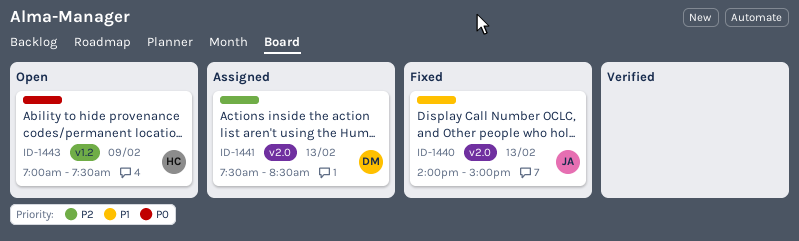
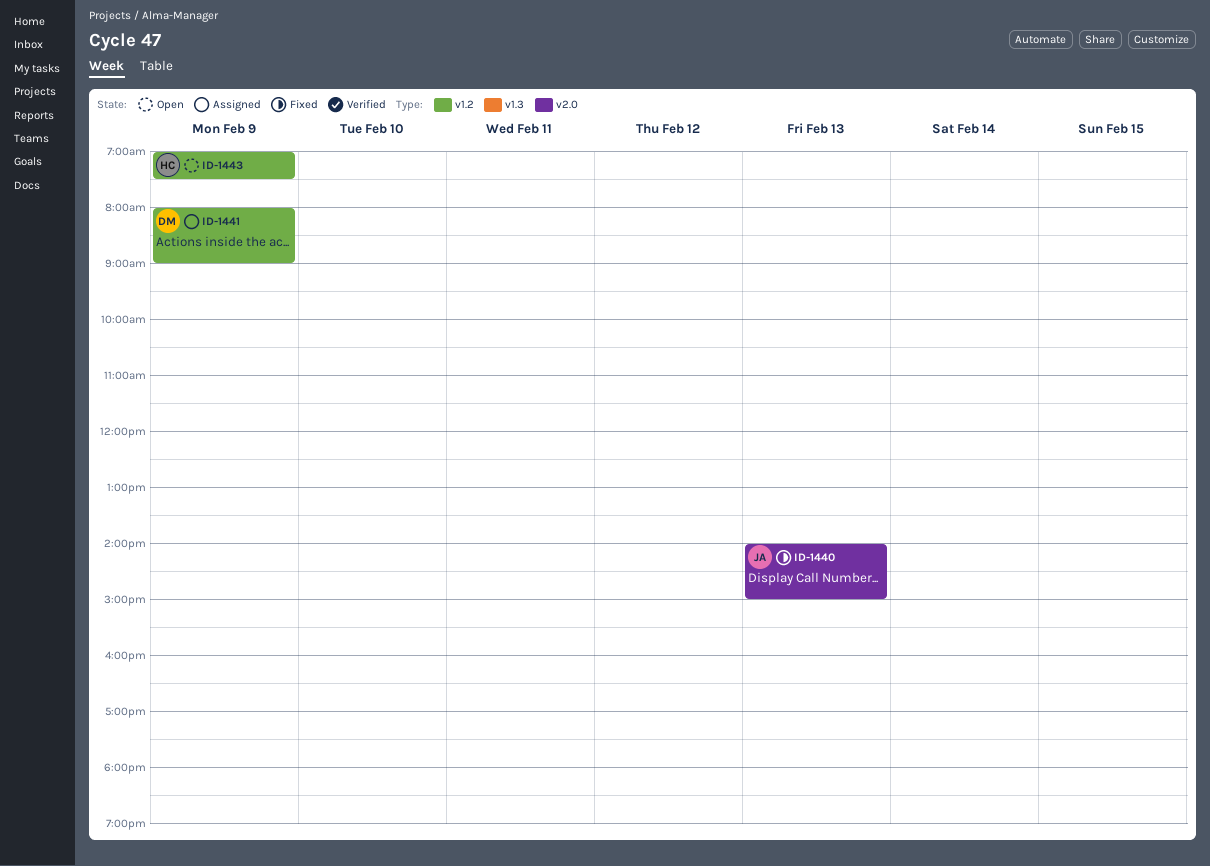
ID-1441, label: v2.0 -> v1.2
ID-1441, day: Feb 13 -> Feb 9
ID-1441, begins: 07:30 -> 08:00
ID-1441, ends: 08:30 -> 09:00

